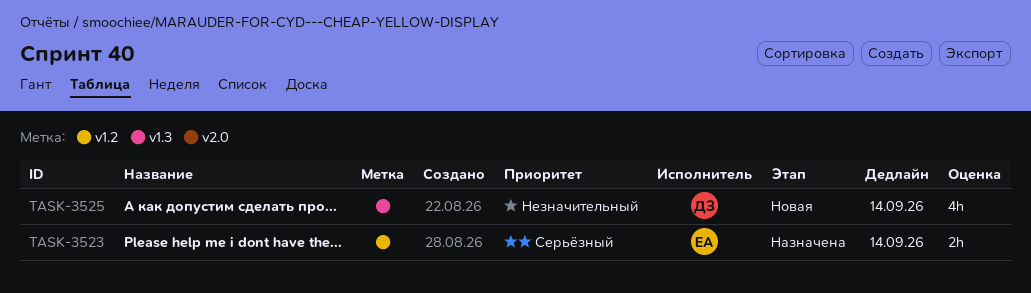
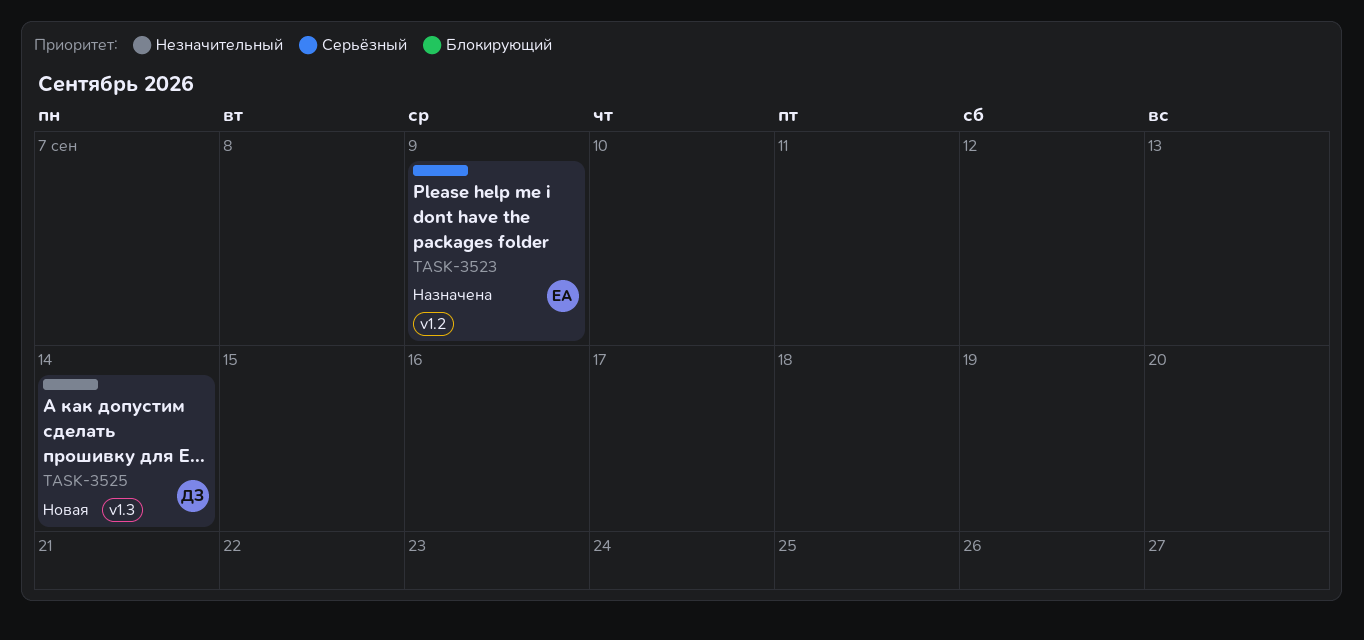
TASK-3523, due: Sep 14 -> Sep 9

